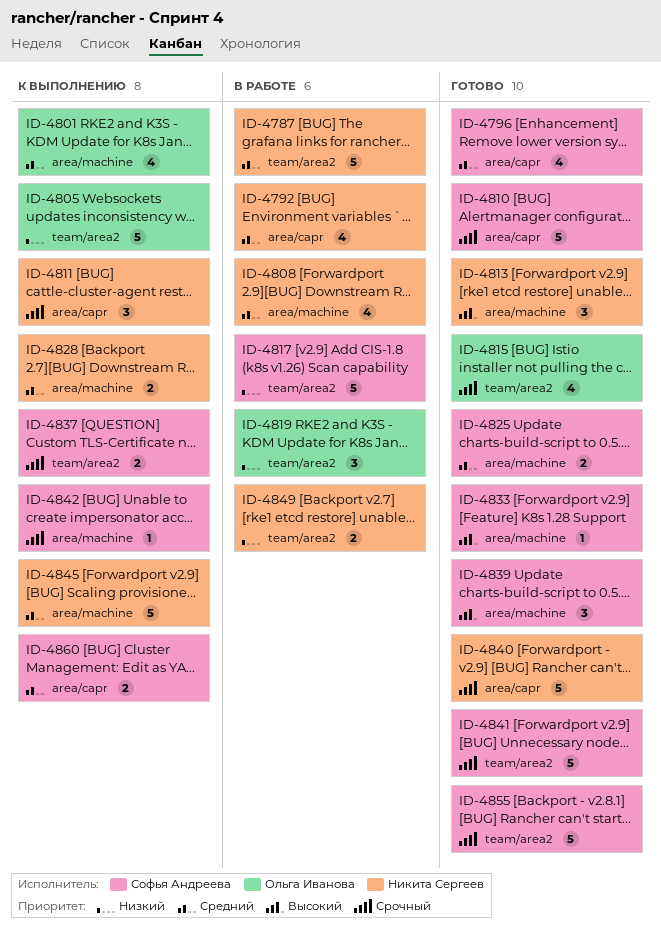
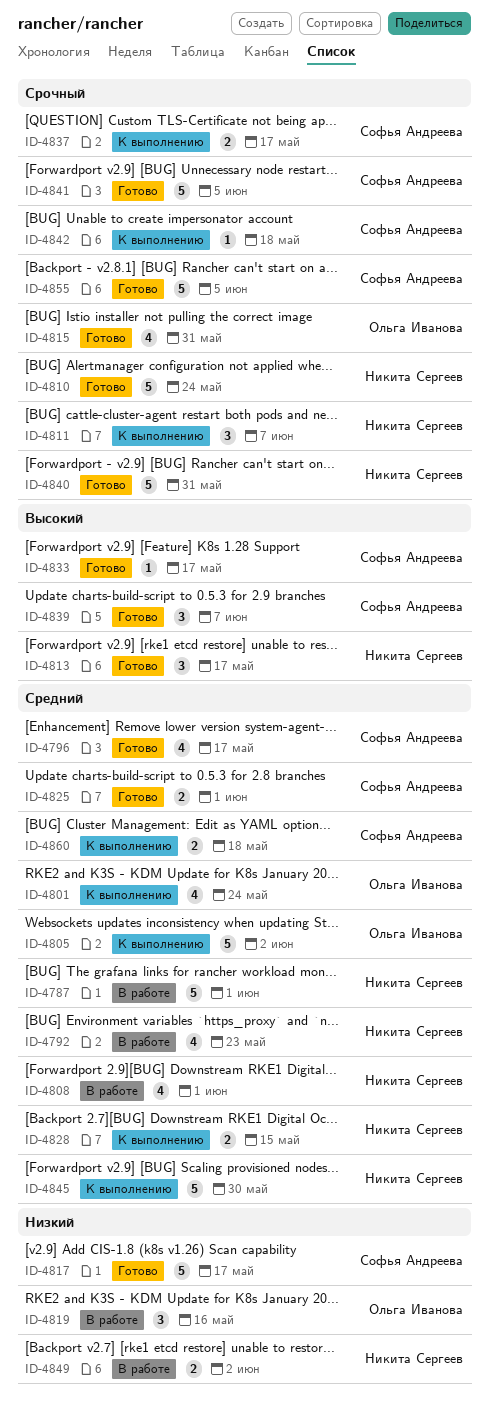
ID-4805, priority: Низкий -> Средний
ID-4810, owner: Софья Андреева -> Никита Сергеев
ID-4817, status: В работе -> Готово

